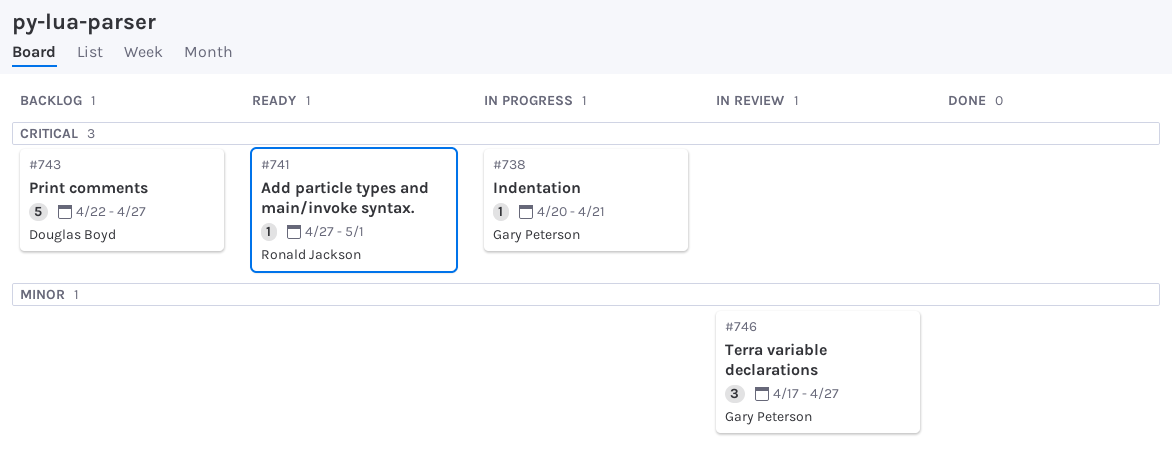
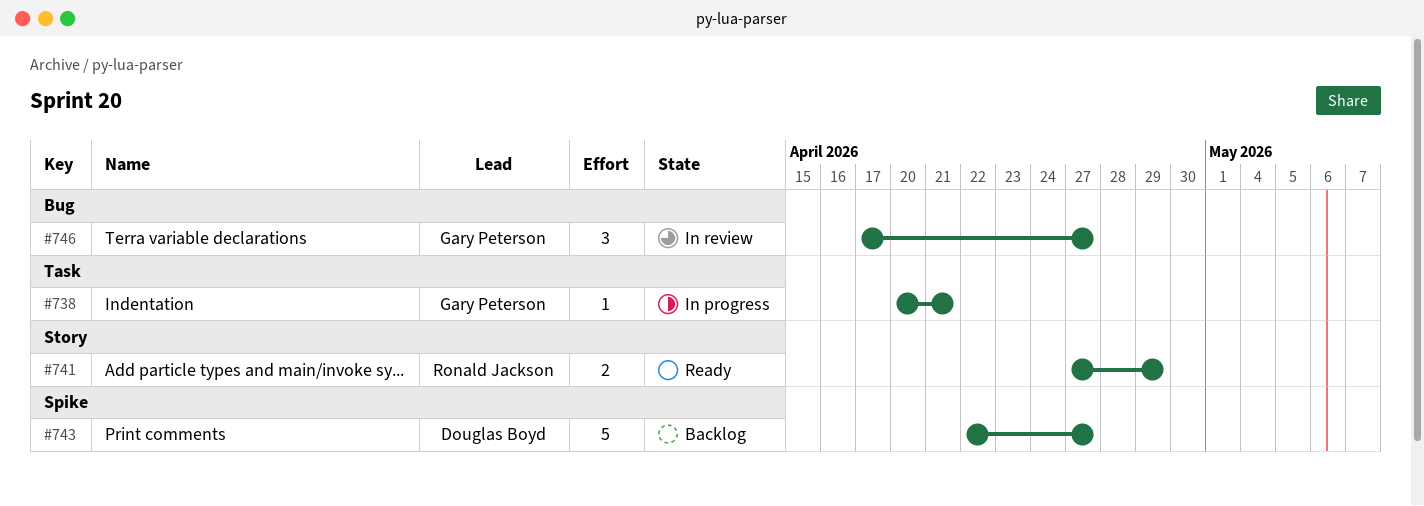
#741, estimate: 1 -> 2
#741, due: May 1 -> Apr 29

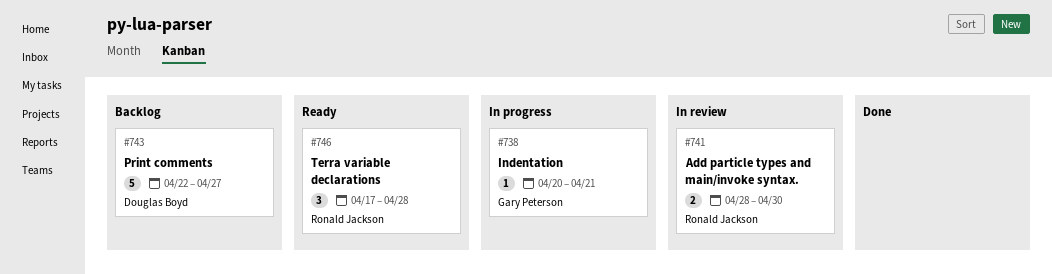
#741, status: Ready -> In review
#741, start: Apr 27 -> Apr 28
#741, due: Apr 29 -> Apr 30
#746, status: In review -> Ready
#746, owner: Gary Peterson -> Ronald Jackson
#746, due: Apr 27 -> Apr 28

